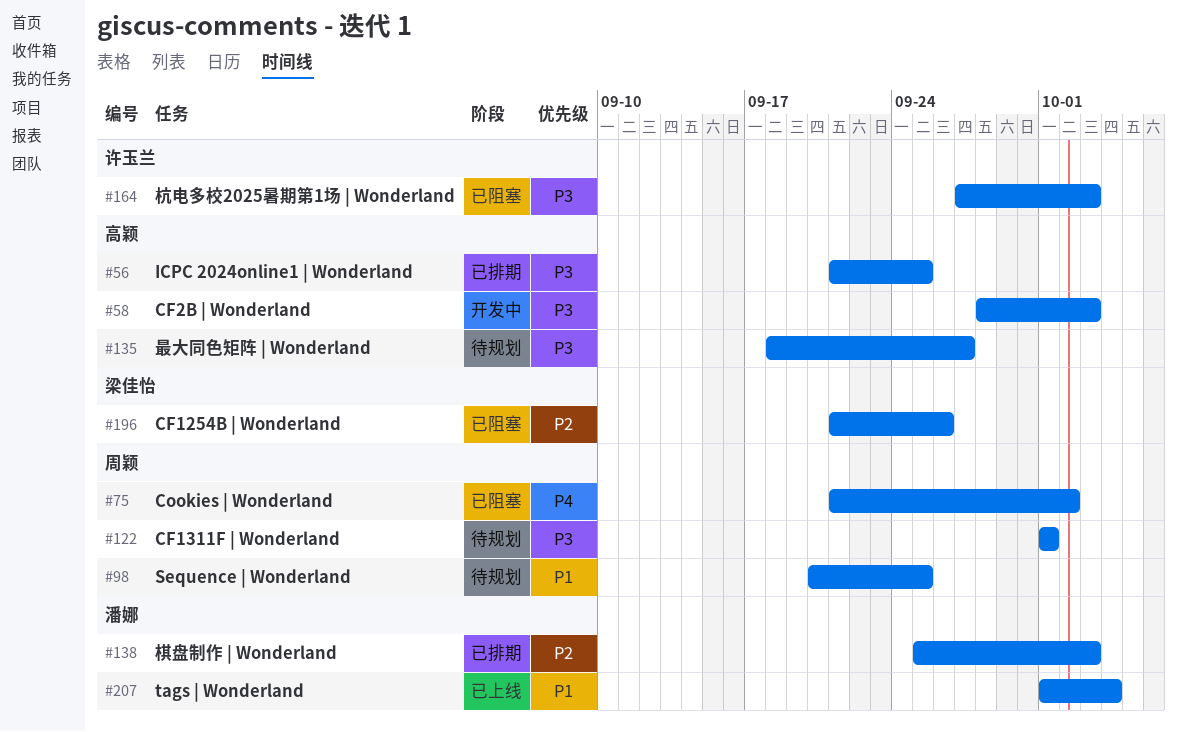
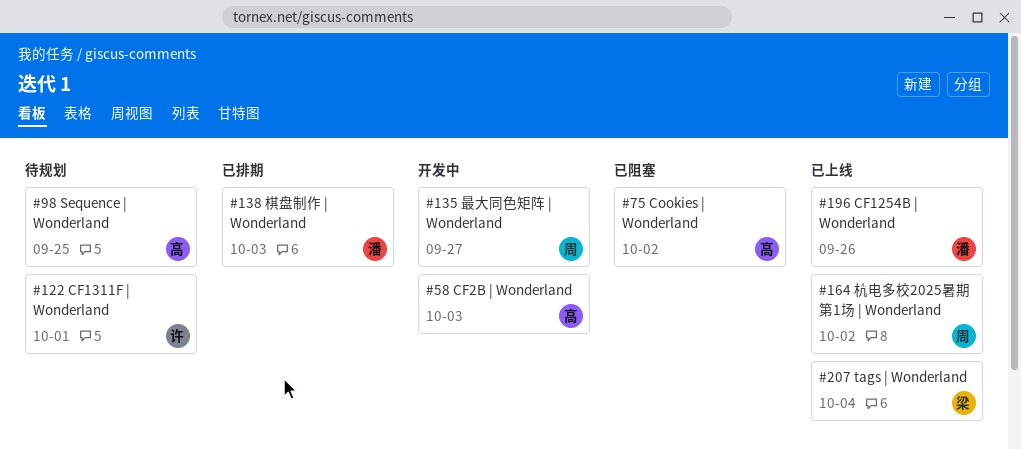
#56: present -> none
#75, owner: 周颖 -> 高颖
#98, owner: 周颖 -> 高颖
#122, owner: 周颖 -> 许玉兰
#135, status: 待规划 -> 开发中
#135, owner: 高颖 -> 周颖
#164, status: 已阻塞 -> 已上线
#164, owner: 许玉兰 -> 周颖
#164, due: Oct 3 -> Oct 2
#196, status: 已阻塞 -> 已上线
#196, owner: 梁佳怡 -> 潘娜
#207, owner: 潘娜 -> 梁佳怡

